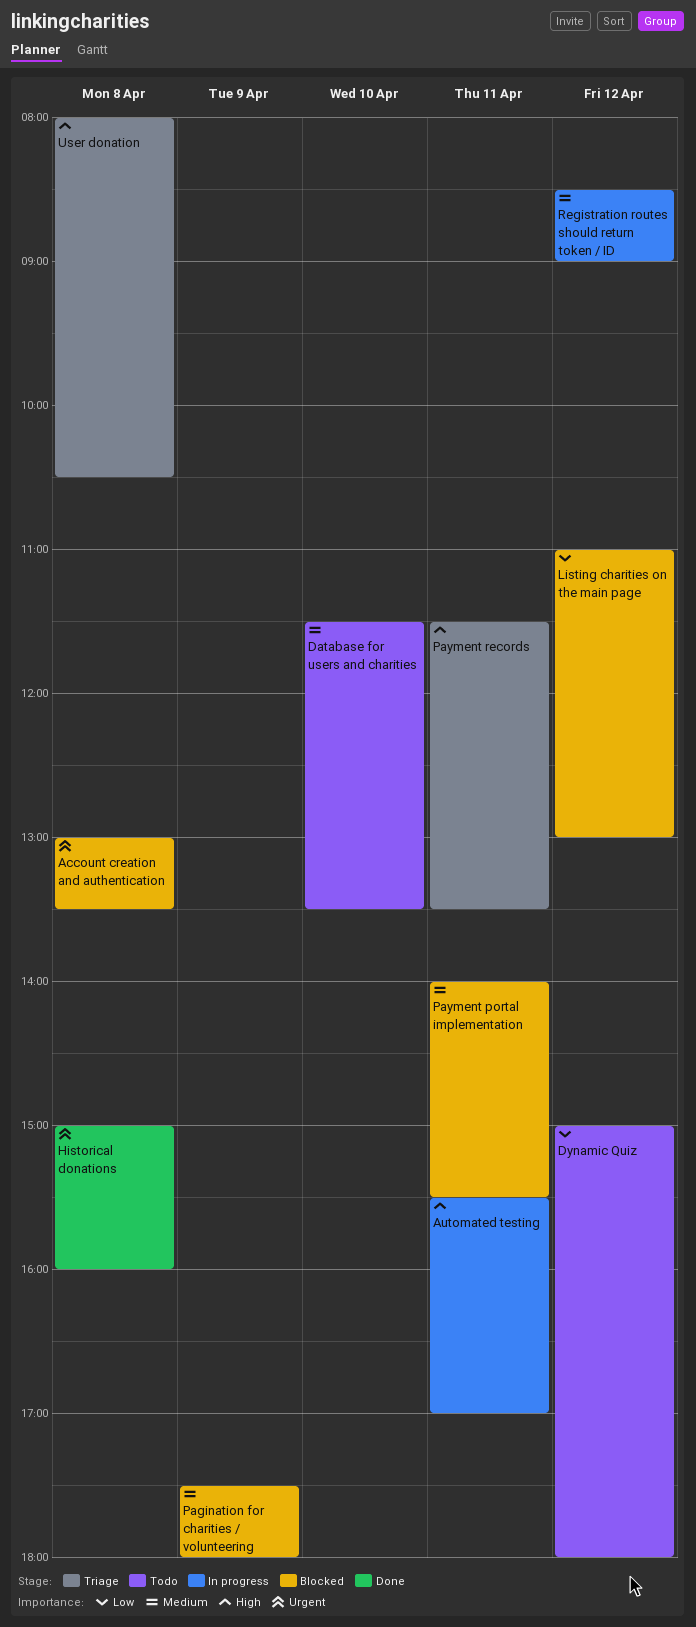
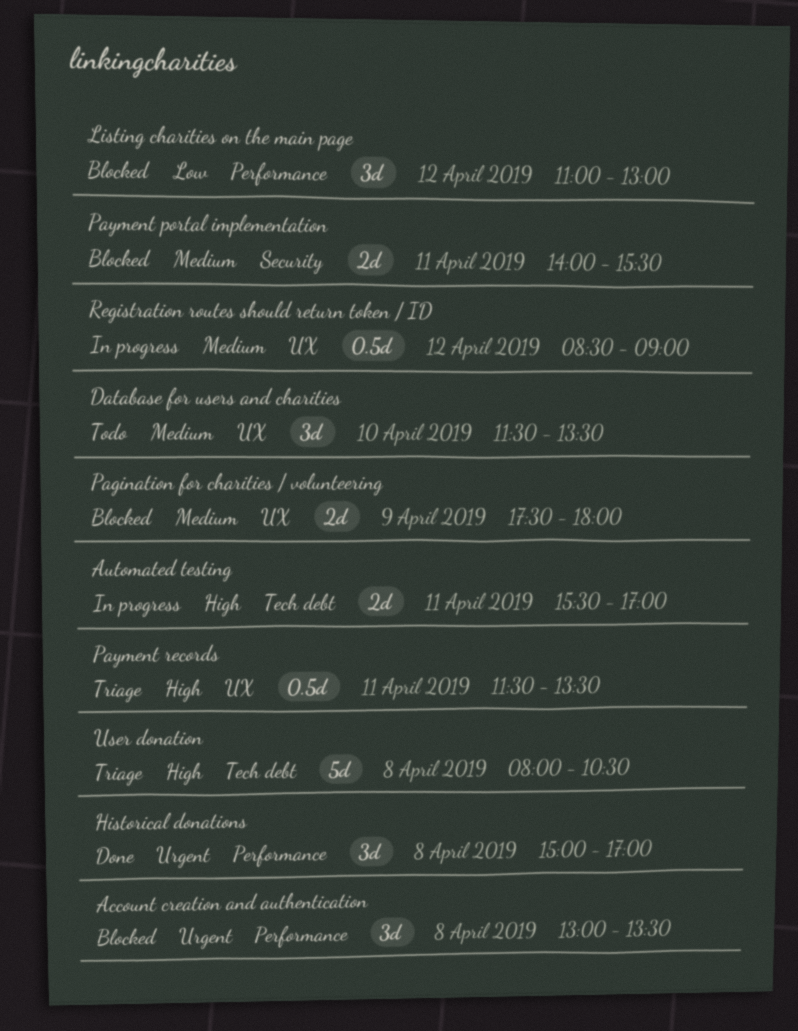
Dynamic Quiz: present -> none
Historical donations, ends: 16:00 -> 17:00

